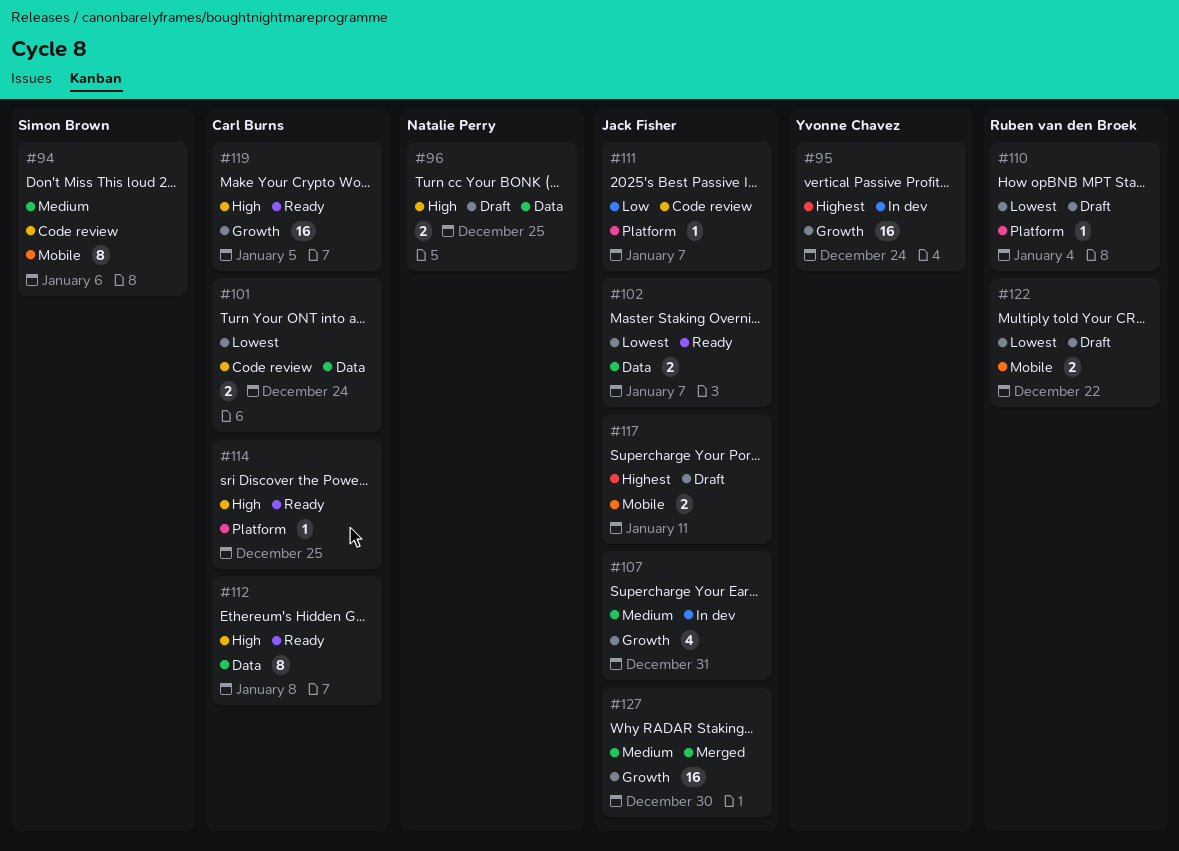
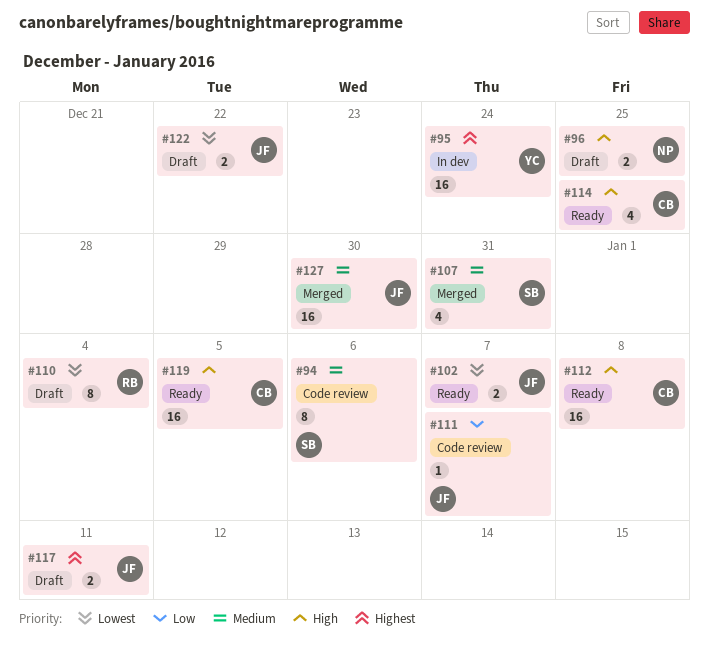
#101: present -> none
#107, status: In dev -> Merged
#107, owner: Jack Fisher -> Simon Brown
#110, estimate: 1 -> 8
#112, estimate: 8 -> 16
#114, estimate: 1 -> 4
#122, owner: Ruben van den Broek -> Jack Fisher

